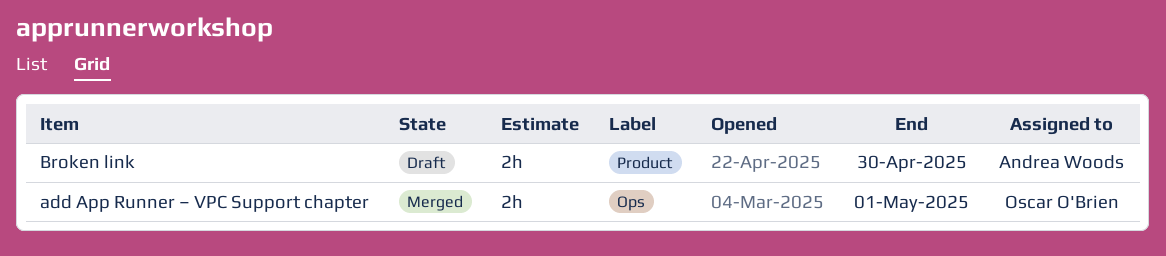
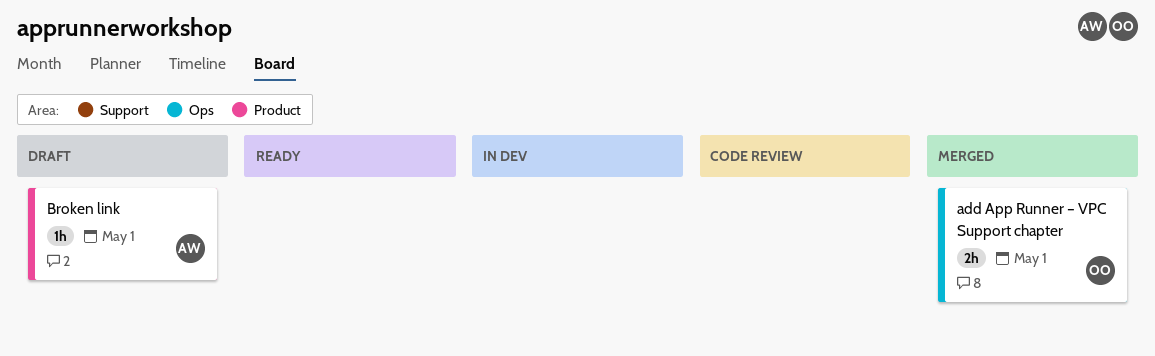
Broken link, estimate: 2h -> 1h
Broken link, due: Apr 30 -> May 1

